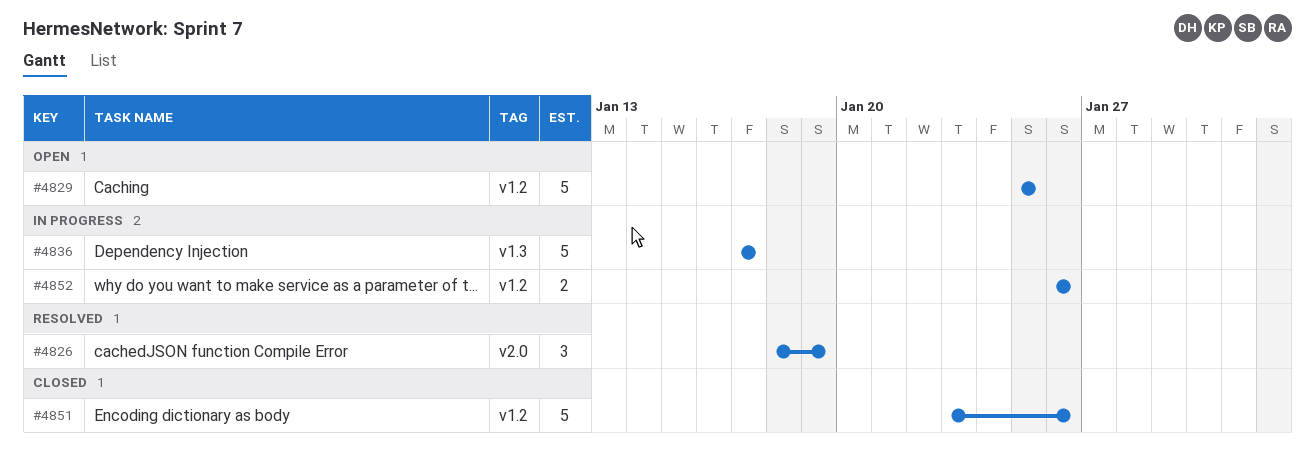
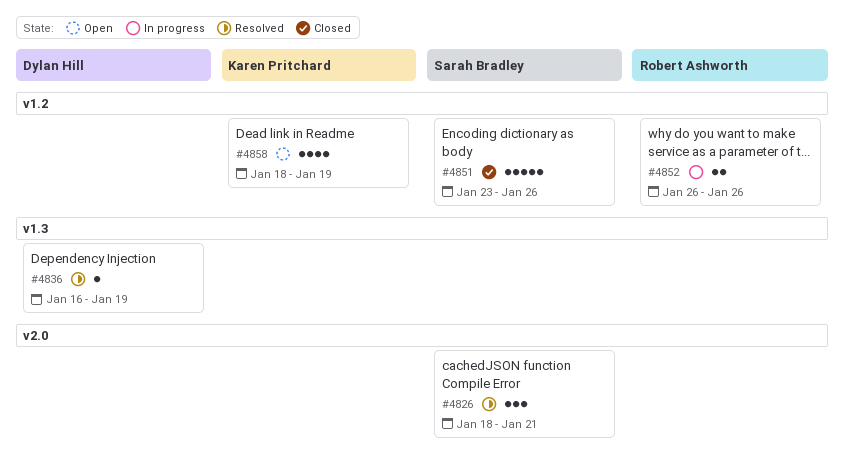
#4826, due: Jan 19 -> Jan 21
#4829: present -> none
#4836, status: In progress -> Resolved
#4836, estimate: 5 -> 1
#4836, start: Jan 17 -> Jan 16
#4836, due: Jan 17 -> Jan 19
#4858: none -> present

